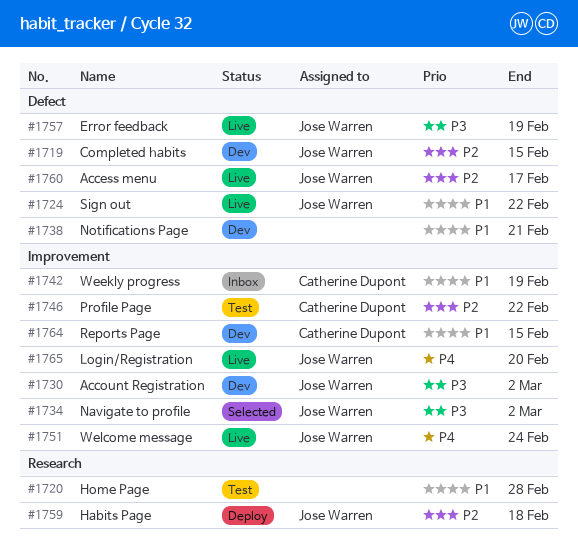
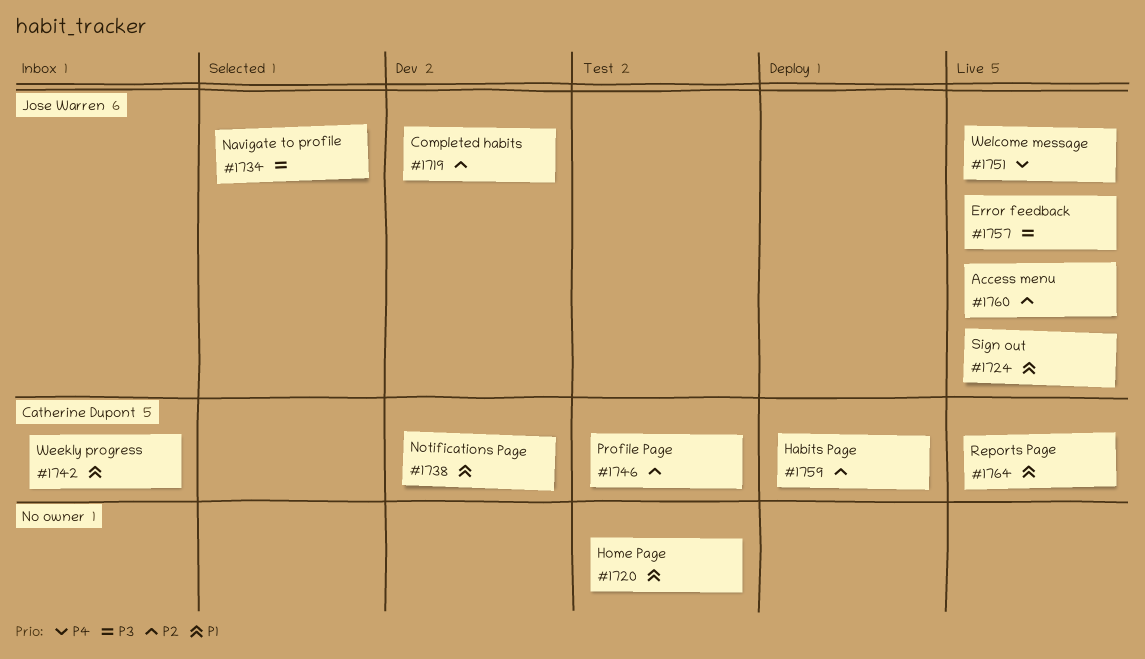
#1730: present -> none
#1738, owner: none -> Catherine Dupont
#1759, owner: Jose Warren -> Catherine Dupont
#1764, status: Dev -> Live
#1765: present -> none

